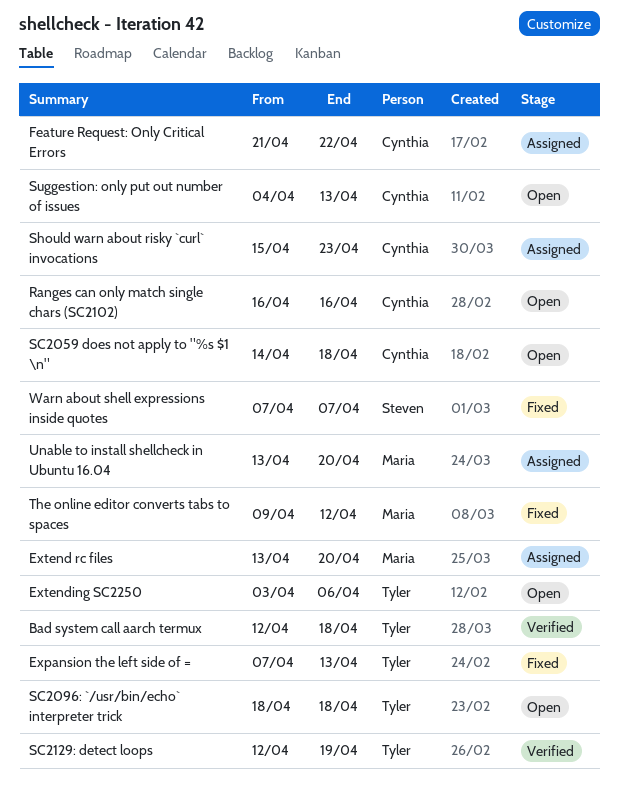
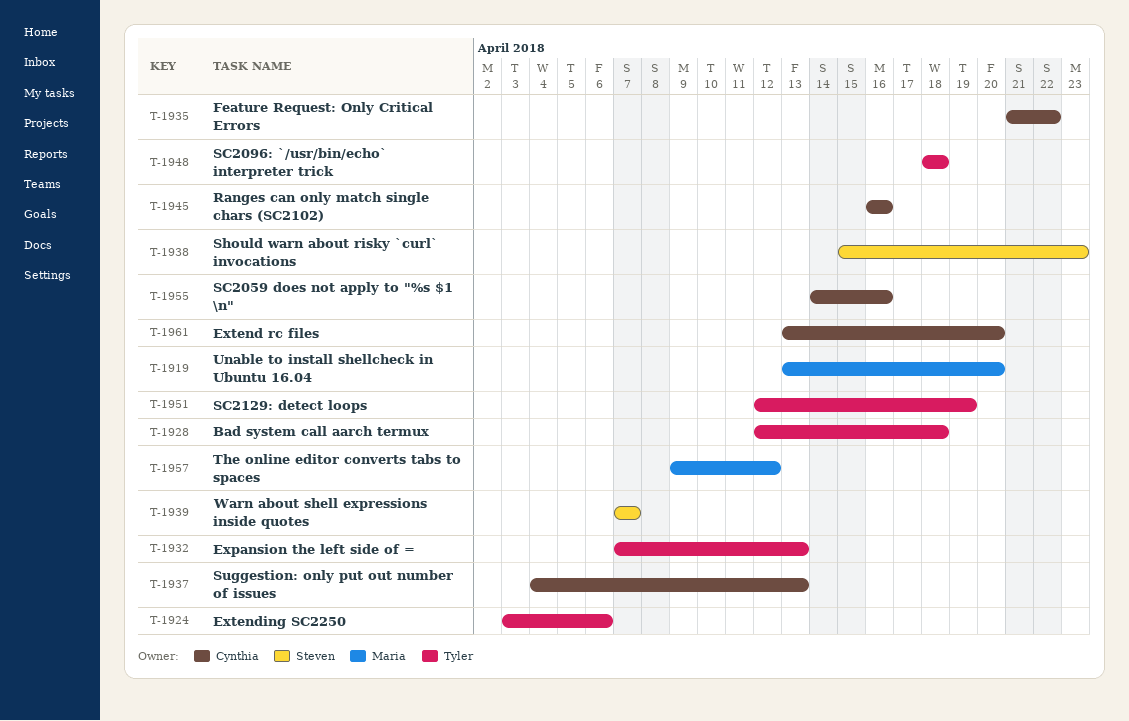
Extend rc files, owner: Maria -> Cynthia
SC2059 does not apply to "%s $1 \n", due: Apr 18 -> Apr 16
Should warn about risky `curl` invocations, owner: Cynthia -> Steven

